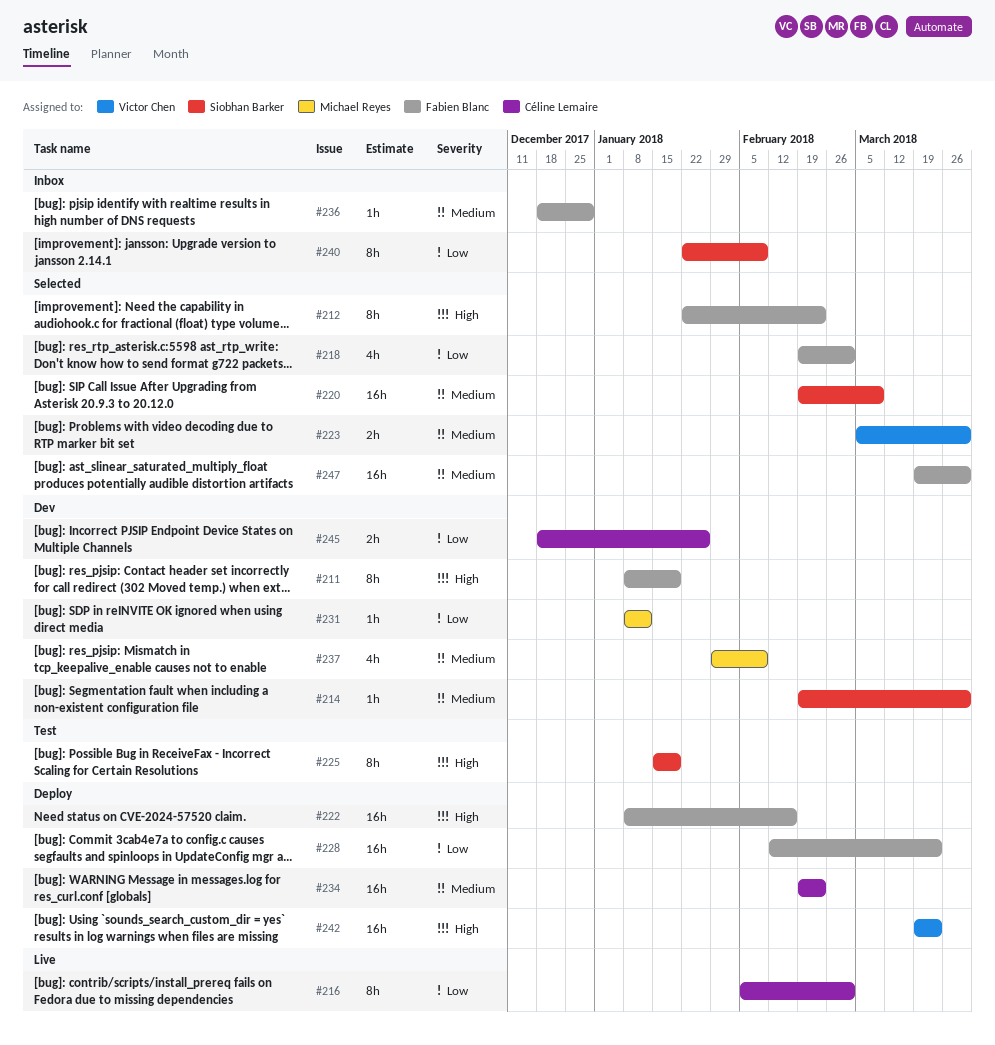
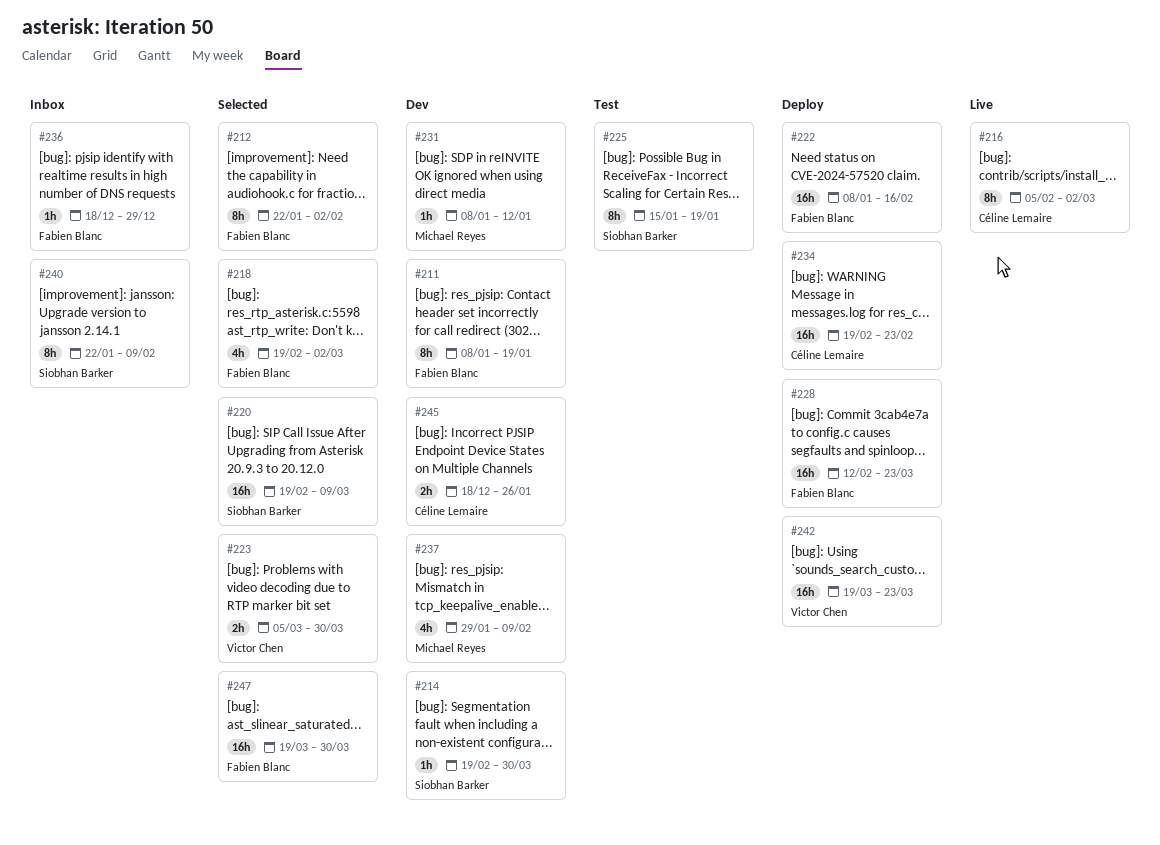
#212, due: Feb 23 -> Feb 2

